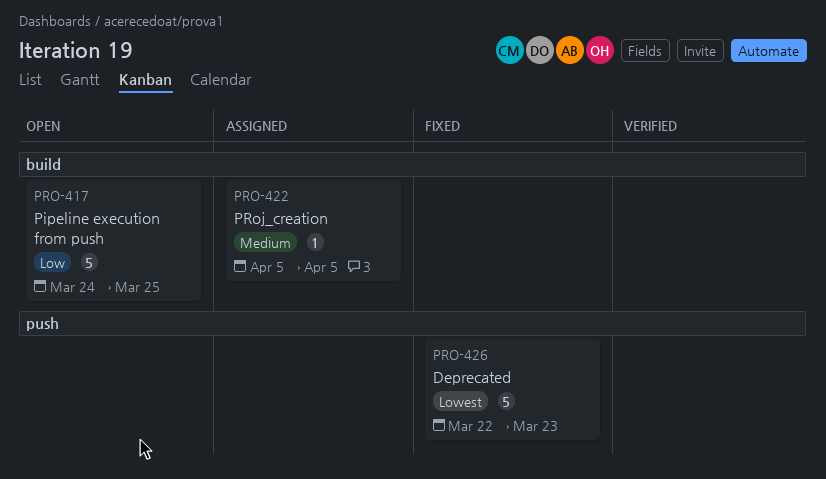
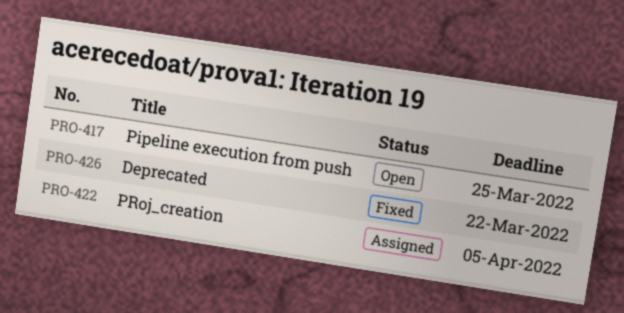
PRO-426, due: Mar 23 -> Mar 22

